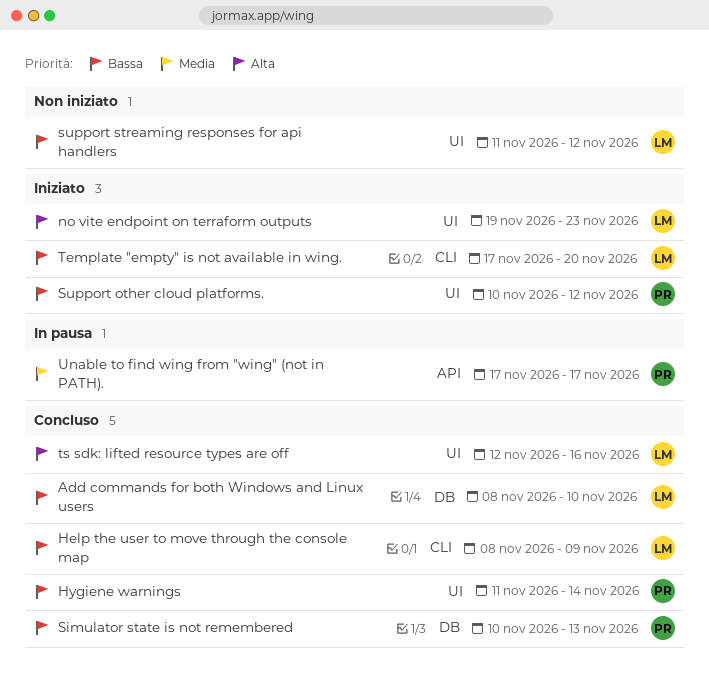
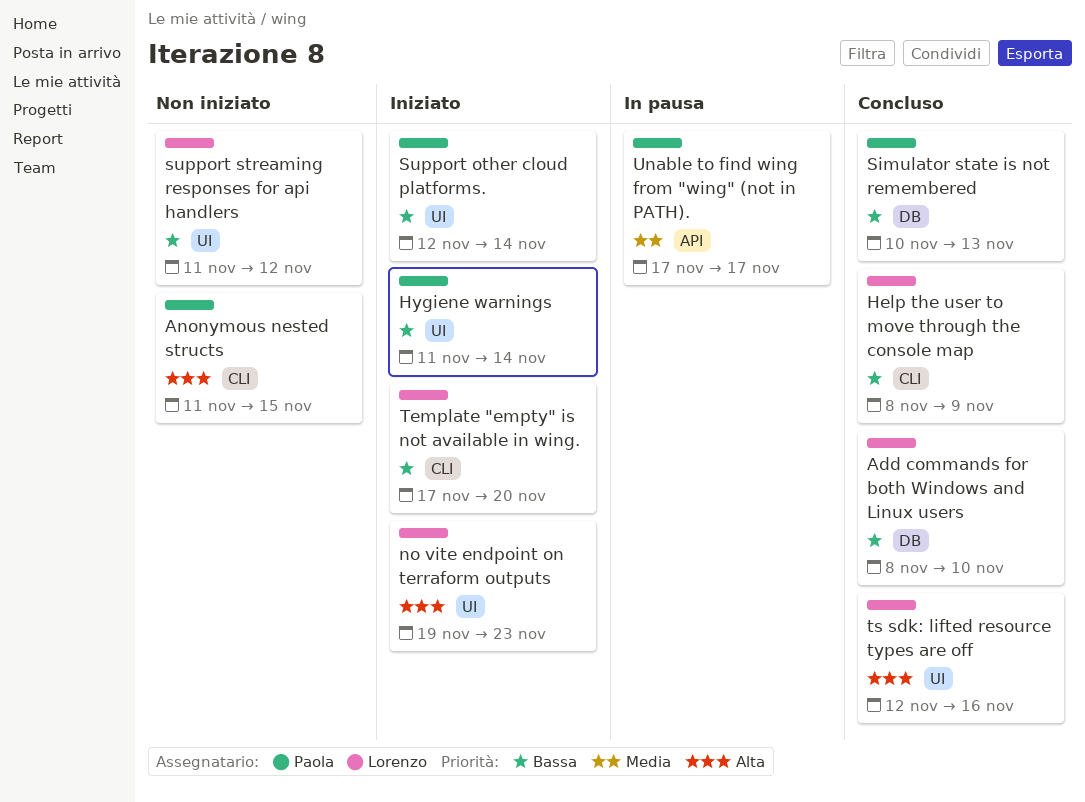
Anonymous nested structs: none -> present
Hygiene warnings, status: Concluso -> Iniziato
Support other cloud platforms., start: Nov 10 -> Nov 12
Support other cloud platforms., due: Nov 12 -> Nov 14

